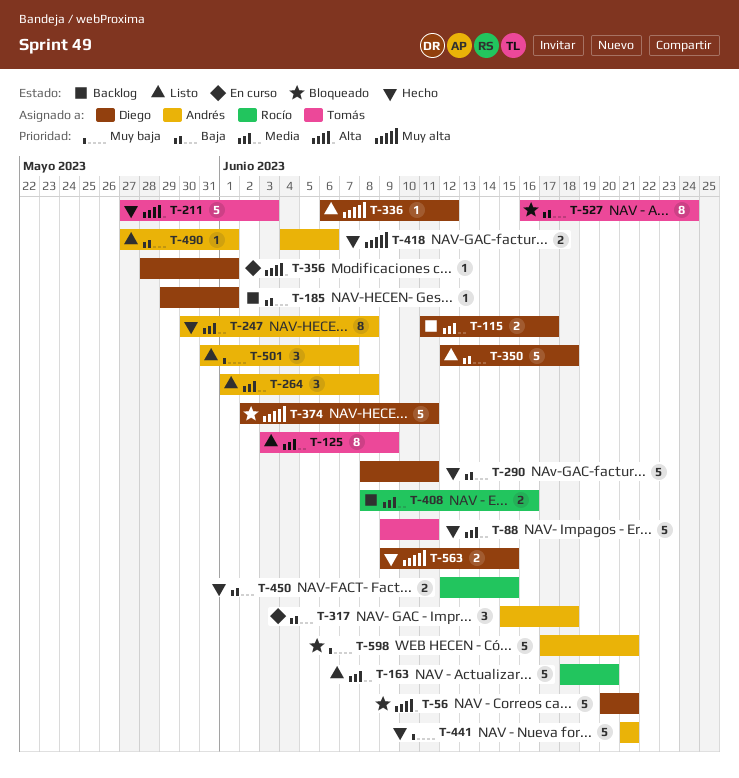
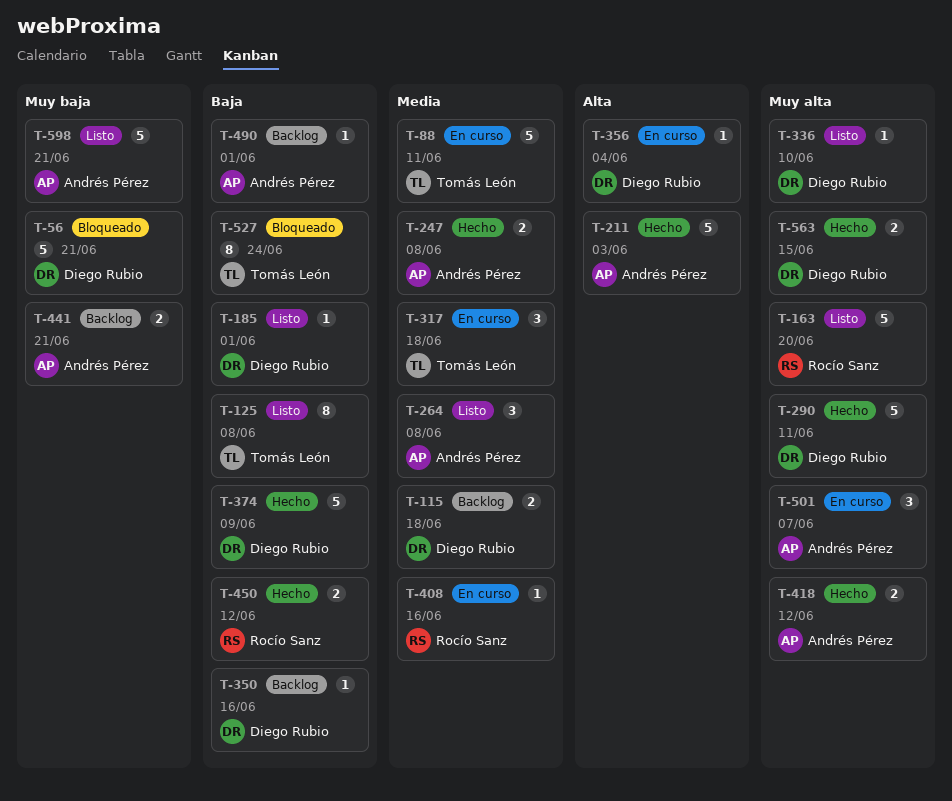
T-56, priority: Alta -> Muy baja
T-88, status: Hecho -> En curso
T-115, due: Jun 17 -> Jun 18
T-125, priority: Media -> Baja
T-125, due: Jun 9 -> Jun 8
T-163, priority: Media -> Muy alta
T-185, status: Backlog -> Listo
T-211, owner: Tomás León -> Andrés Pérez
T-247, estimate: 8 -> 2
T-290, priority: Baja -> Muy alta
T-317, owner: Andrés Pérez -> Tomás León
T-317, priority: Baja -> Media
T-336, due: Jun 12 -> Jun 10
T-350, status: Listo -> Backlog
T-350, estimate: 5 -> 1
T-350, due: Jun 18 -> Jun 16
T-356, due: Jun 1 -> Jun 4
T-374, status: Bloqueado -> Hecho
T-374, priority: Muy alta -> Baja
T-374, due: Jun 11 -> Jun 9
T-408, status: Backlog -> En curso
T-408, estimate: 2 -> 1
T-418, due: Jun 6 -> Jun 12
T-441, status: Hecho -> Backlog
T-441, estimate: 5 -> 2
T-450, due: Jun 15 -> Jun 12
T-490, status: Listo -> Backlog
T-501, status: Listo -> En curso
T-501, priority: Muy baja -> Muy alta
T-598, status: Bloqueado -> Listo

